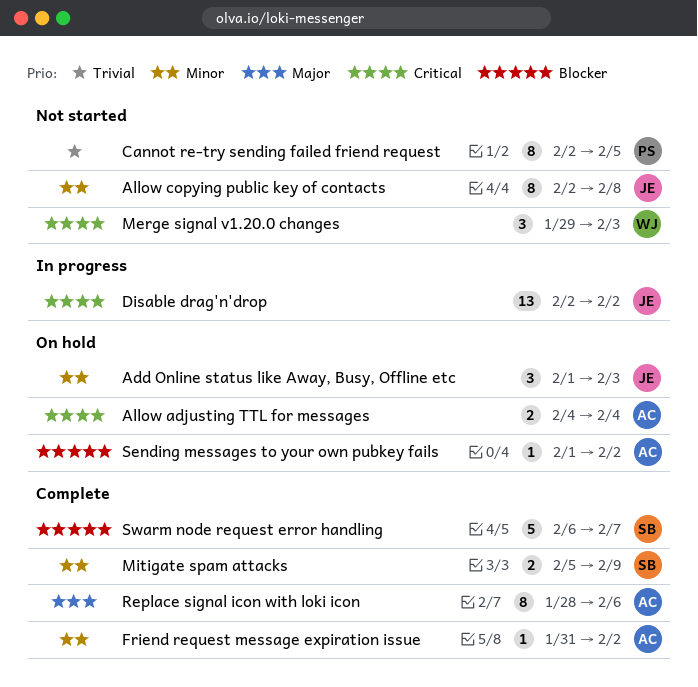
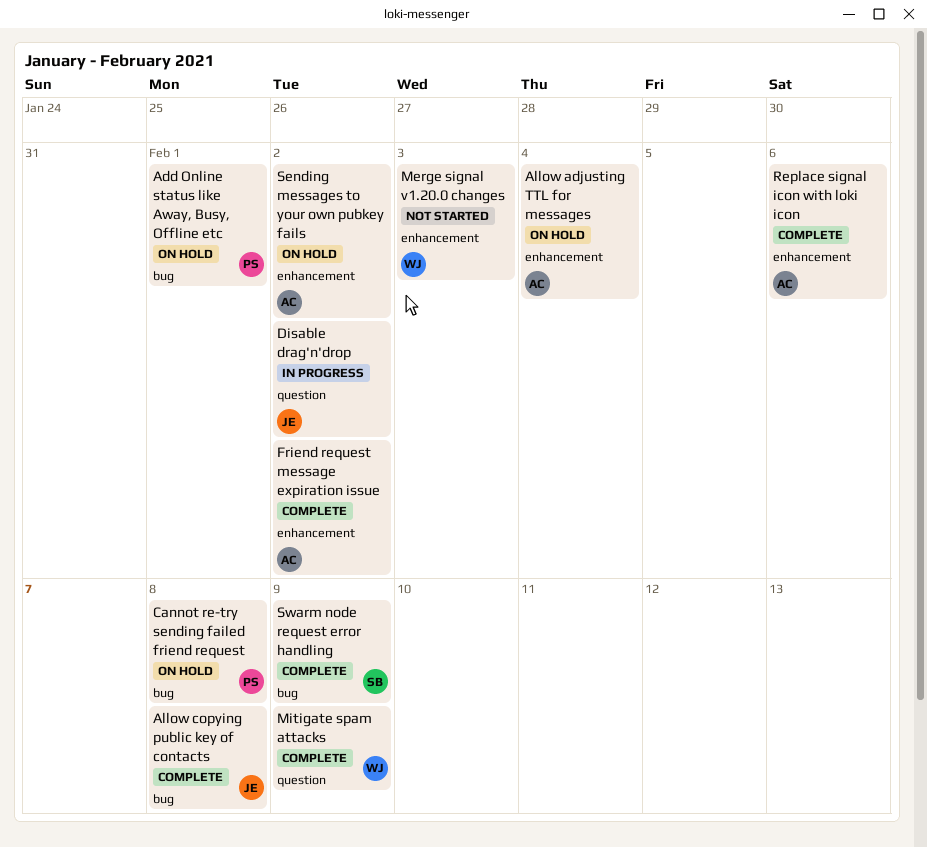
Add Online status like Away, Busy, Offline etc, owner: JE -> PS
Add Online status like Away, Busy, Offline etc, due: Feb 3 -> Feb 1
Allow copying public key of contacts, status: Not started -> Complete
Cannot re-try sending failed friend request, status: Not started -> On hold
Cannot re-try sending failed friend request, due: Feb 5 -> Feb 8
Mitigate spam attacks, owner: SB -> WJ
Swarm node request error handling, due: Feb 7 -> Feb 9

